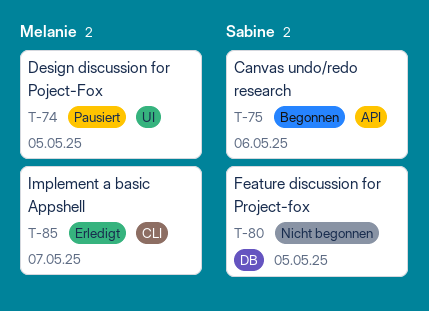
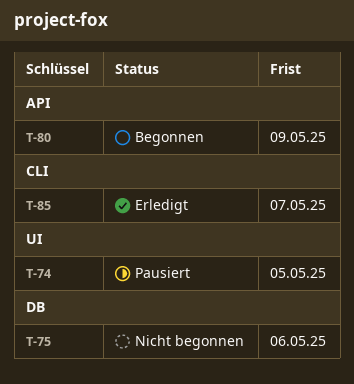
T-75, status: Begonnen -> Nicht begonnen
T-75, label: API -> DB
T-80, status: Nicht begonnen -> Begonnen
T-80, label: DB -> API
T-80, due: May 5 -> May 9

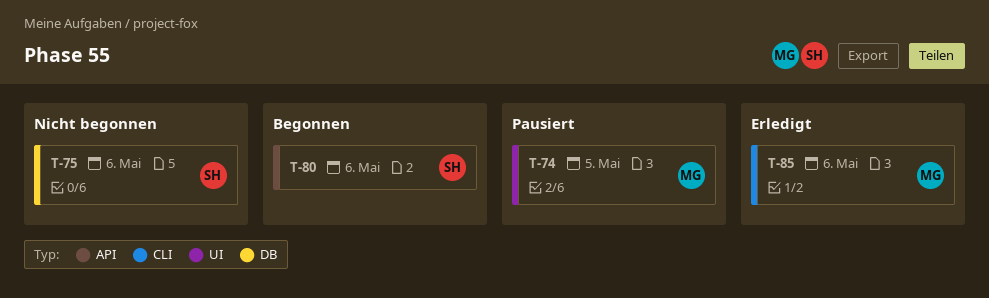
T-80, due: May 9 -> May 6
T-85, due: May 7 -> May 6

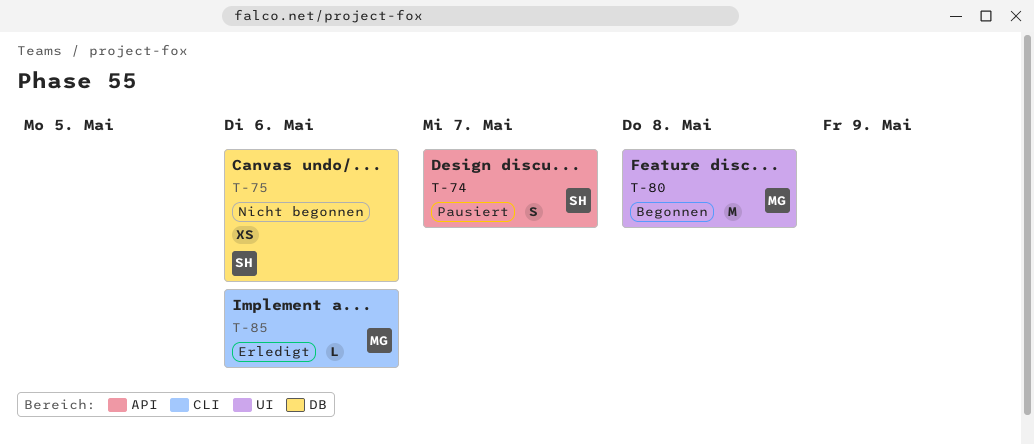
T-74, owner: MG -> SH
T-74, label: UI -> API
T-74, due: May 5 -> May 7
T-80, owner: SH -> MG
T-80, label: API -> UI
T-80, due: May 6 -> May 8

